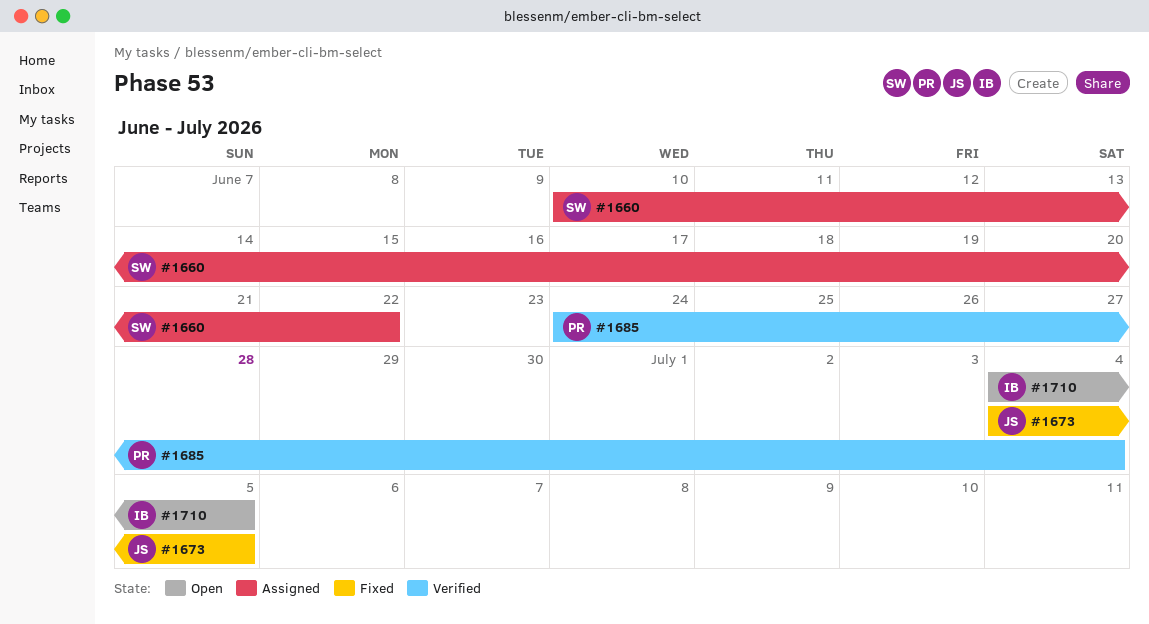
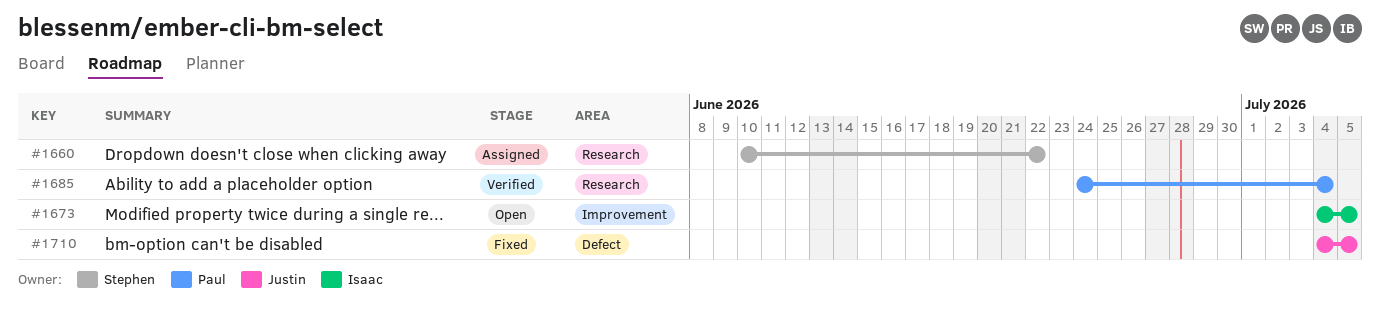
#1673, status: Fixed -> Open
#1673, owner: Justin -> Isaac
#1710, status: Open -> Fixed
#1710, owner: Isaac -> Justin

